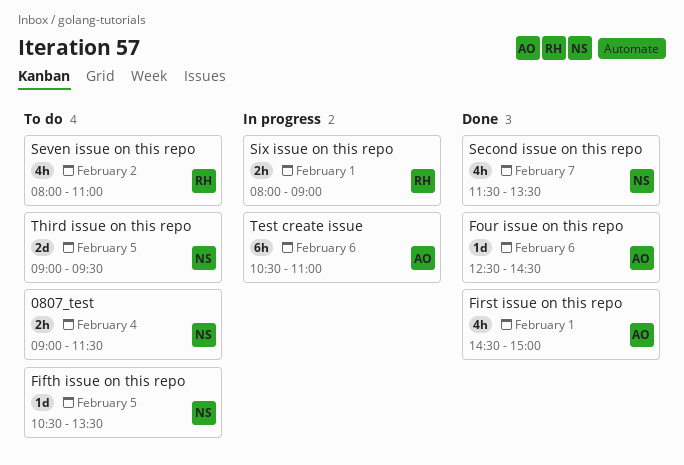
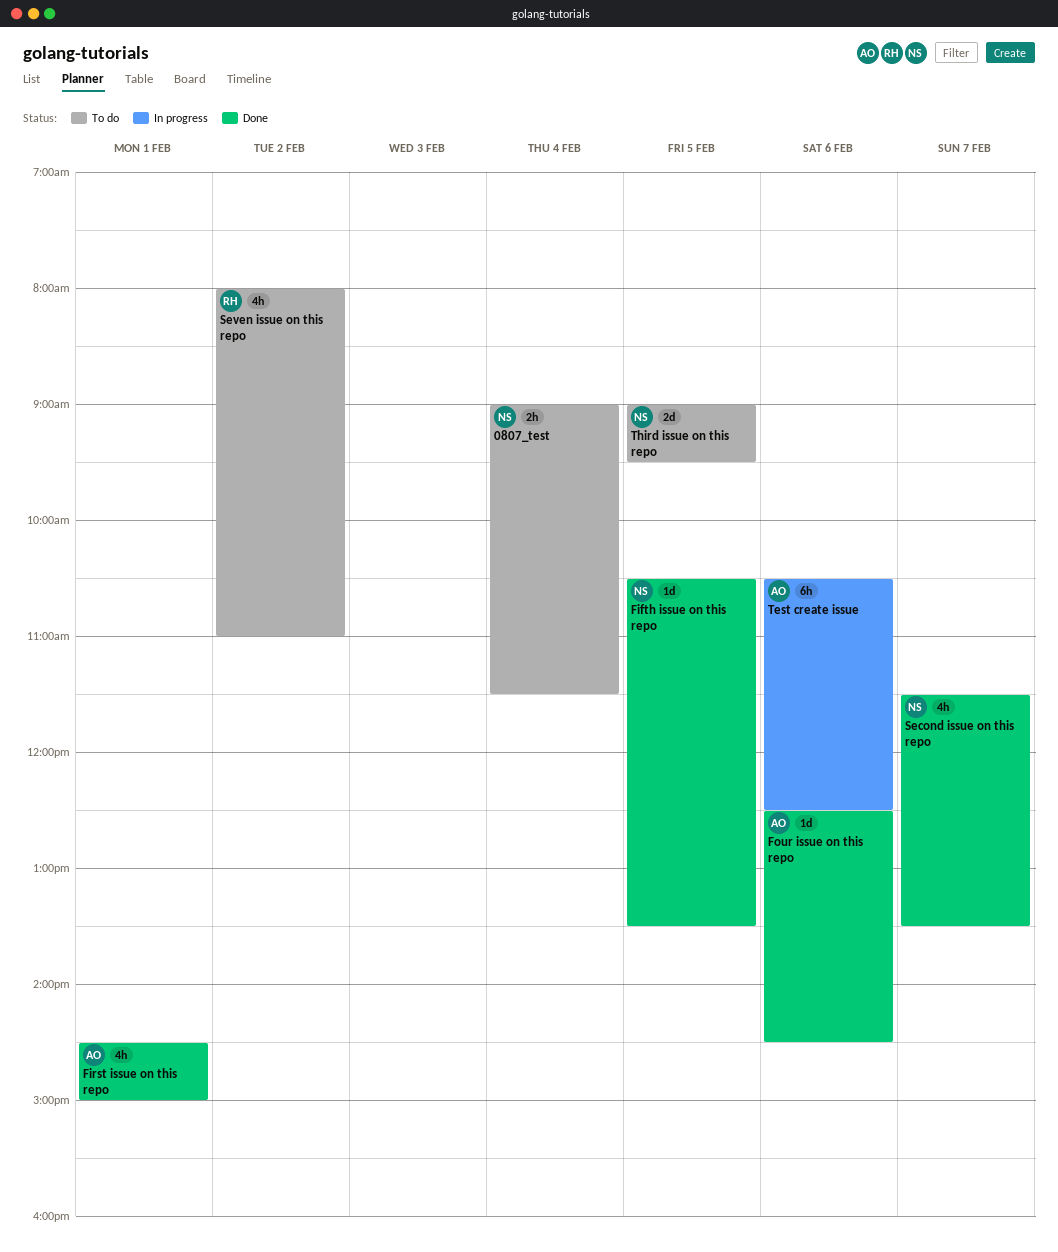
Fifth issue on this repo, status: To do -> Done
Six issue on this repo: present -> none
Test create issue, ends: 11:00 -> 12:30

